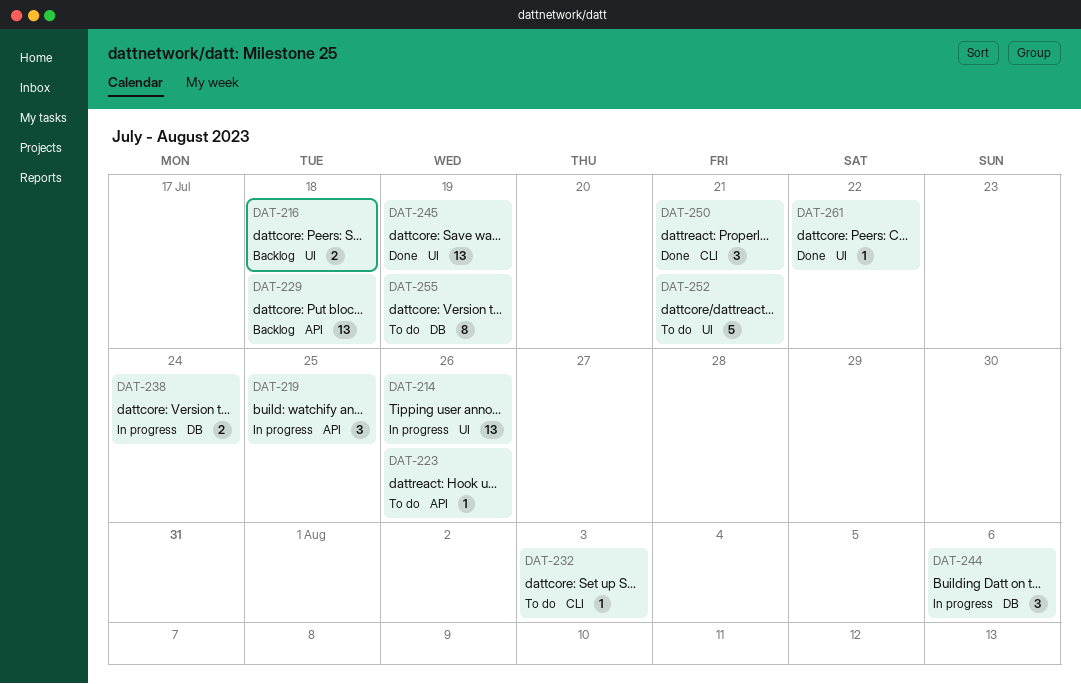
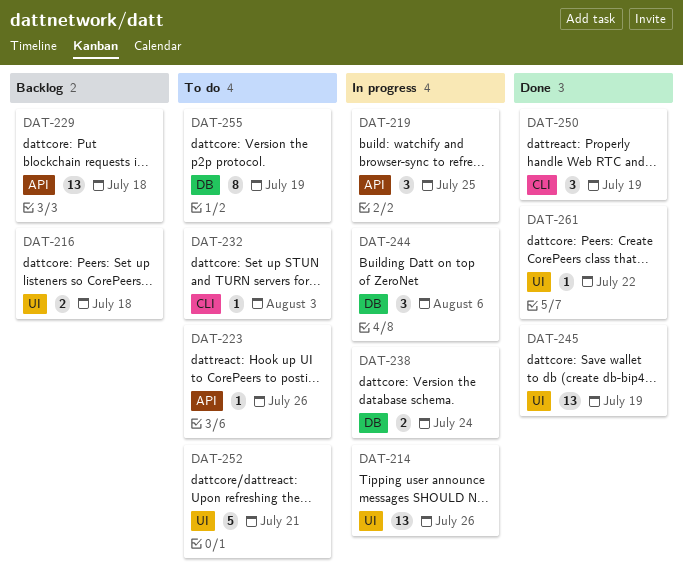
DAT-250, due: Jul 21 -> Jul 19

